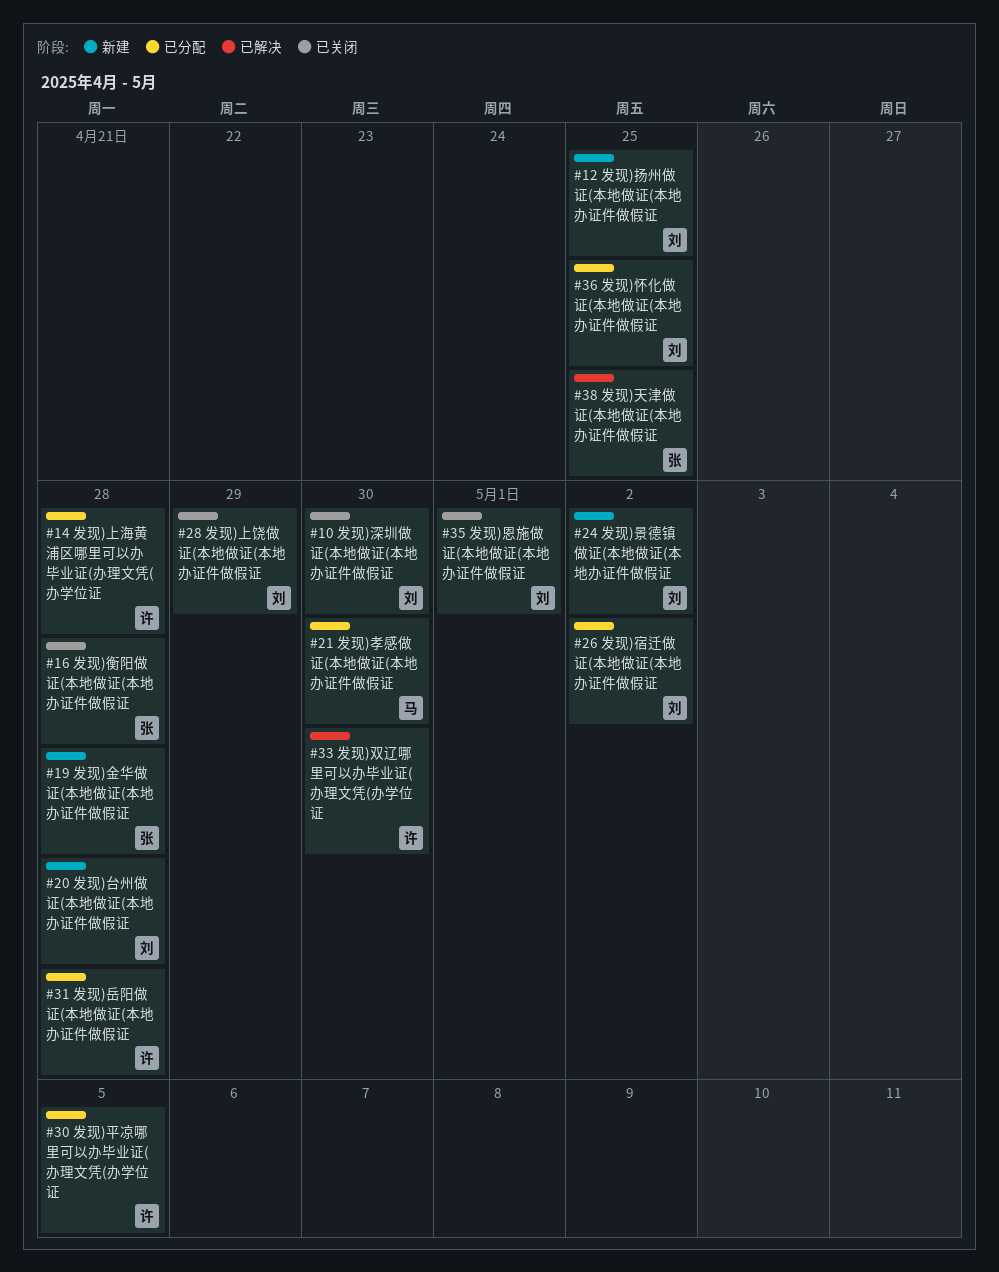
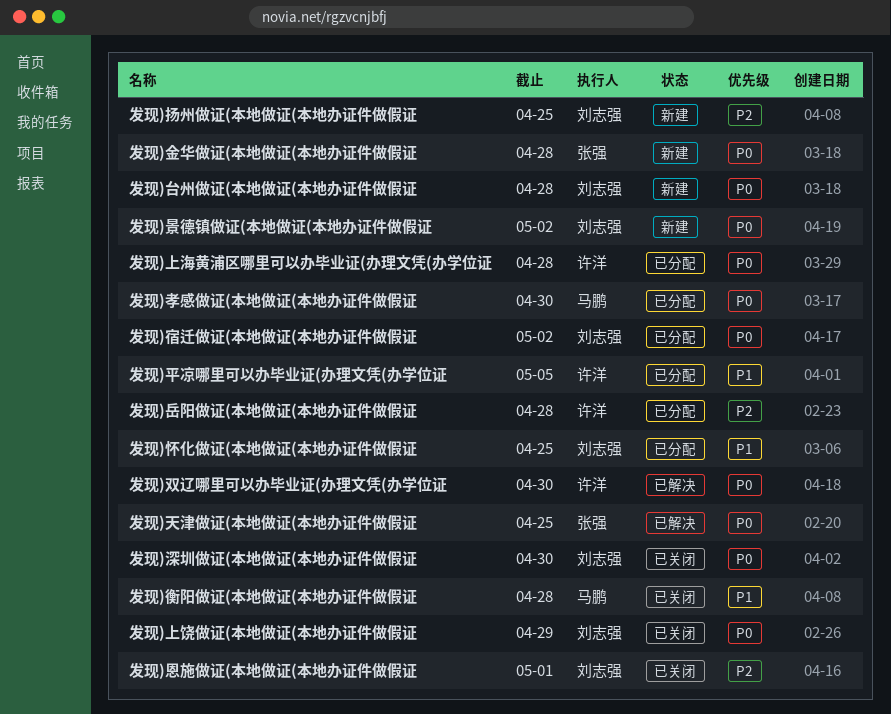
发现)衡阳做证(本地做证(本地办证件做假证, owner: 张强 -> 马鹏

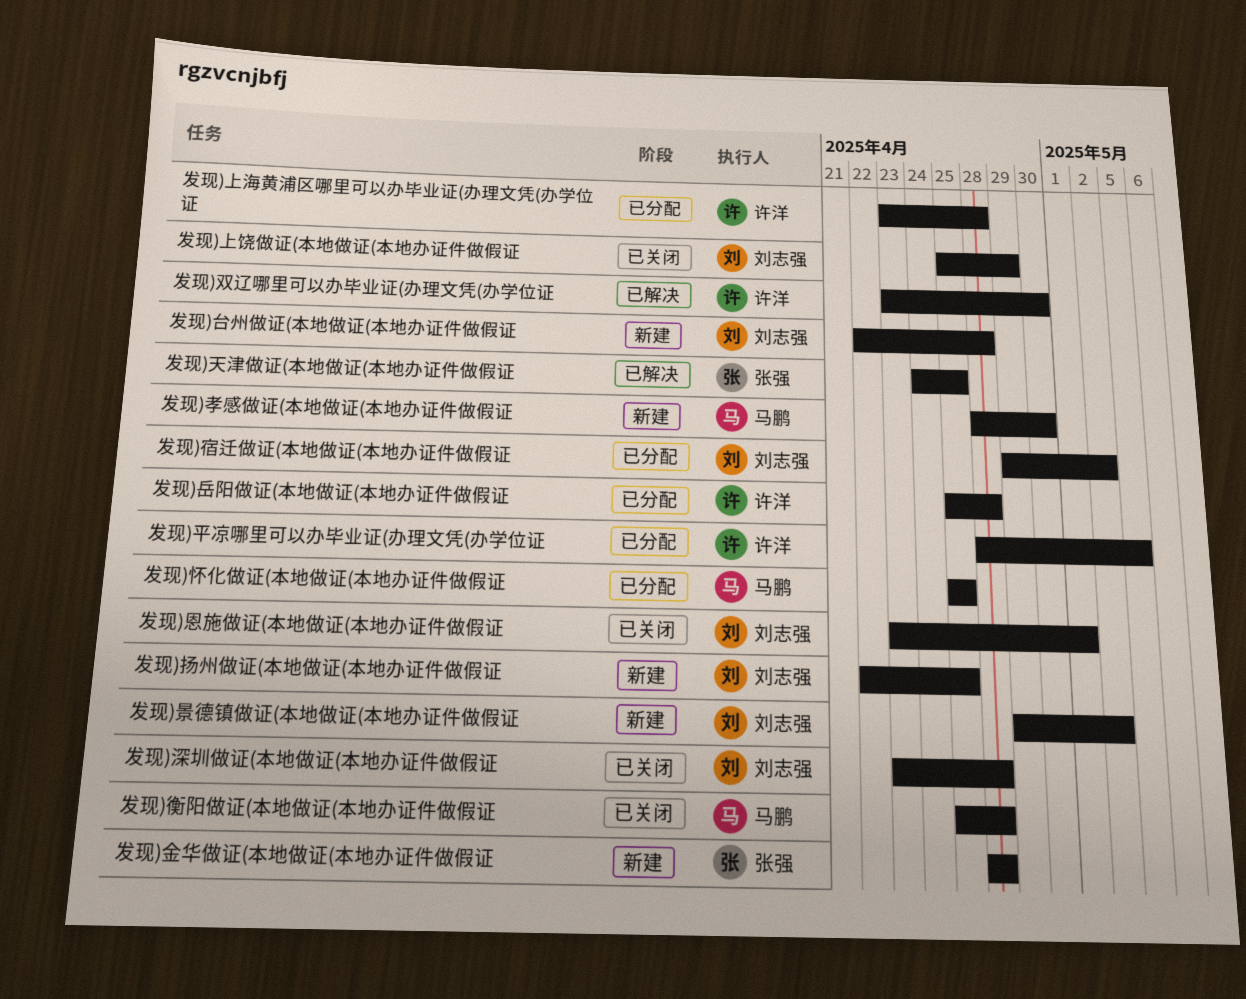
发现)孝感做证(本地做证(本地办证件做假证, status: 已分配 -> 新建
发现)怀化做证(本地做证(本地办证件做假证, owner: 刘志强 -> 马鹏
发现)深圳做证(本地做证(本地办证件做假证, due: Apr 30 -> Apr 28

